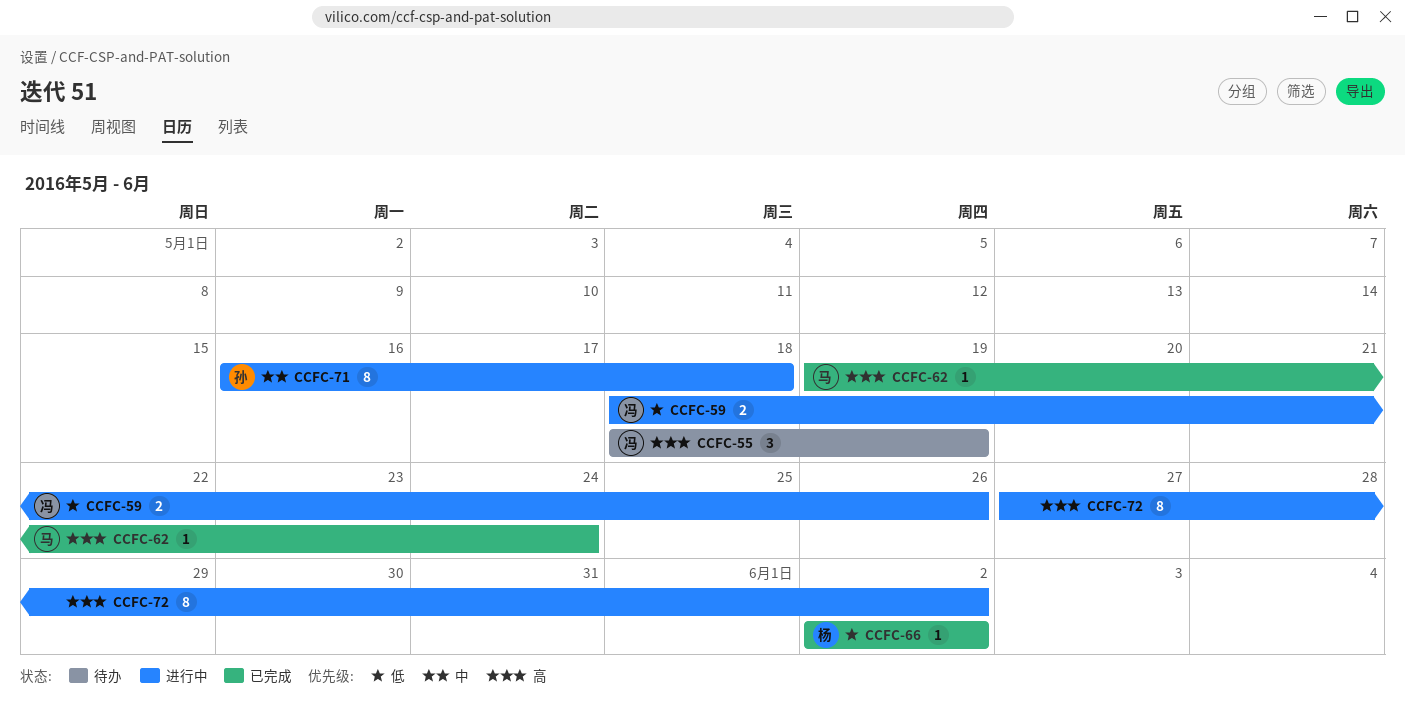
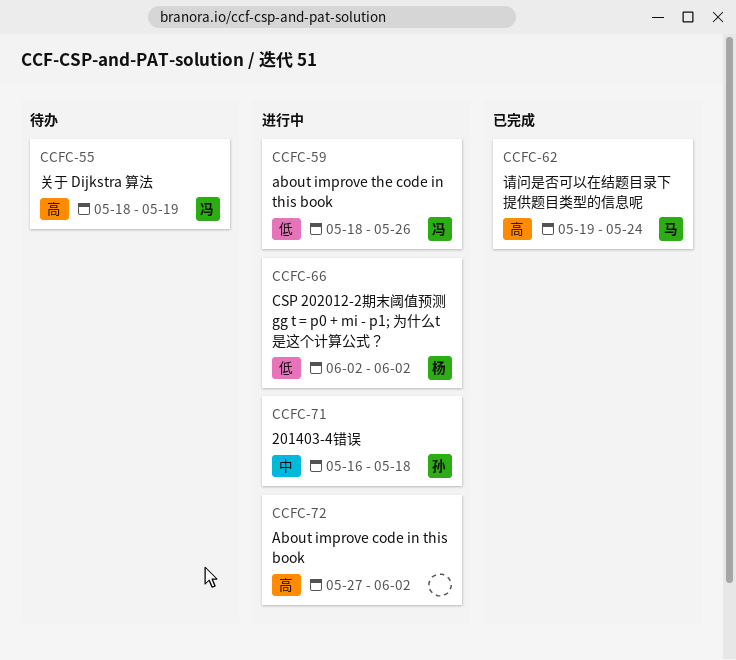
CCFC-66, status: 已完成 -> 进行中

